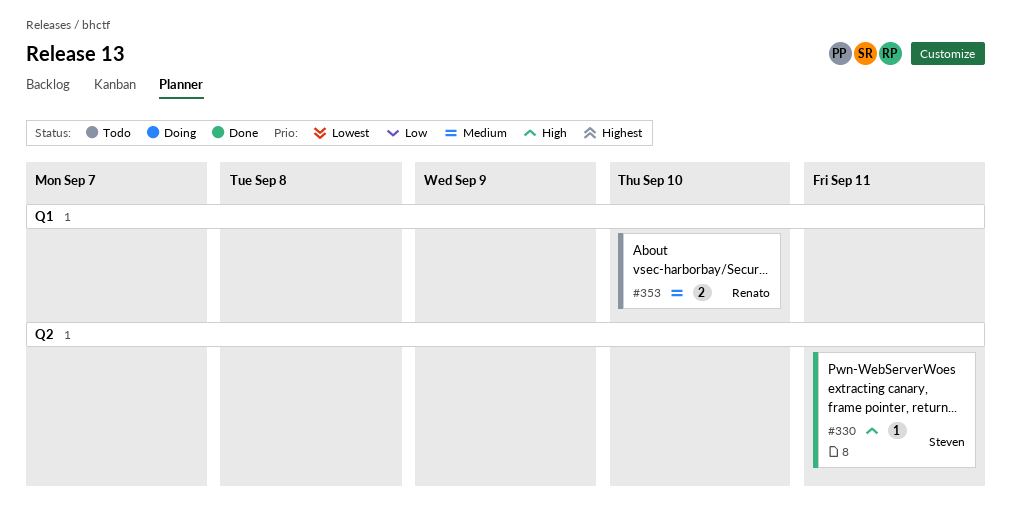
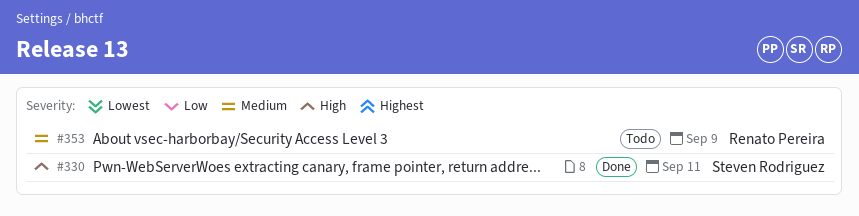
#353, due: Sep 10 -> Sep 9

